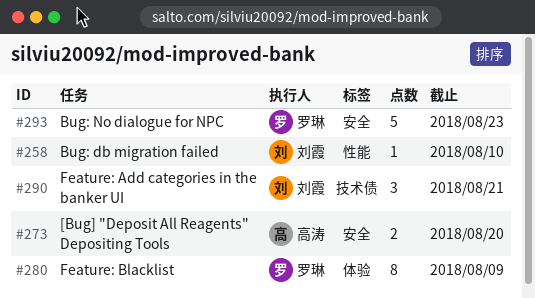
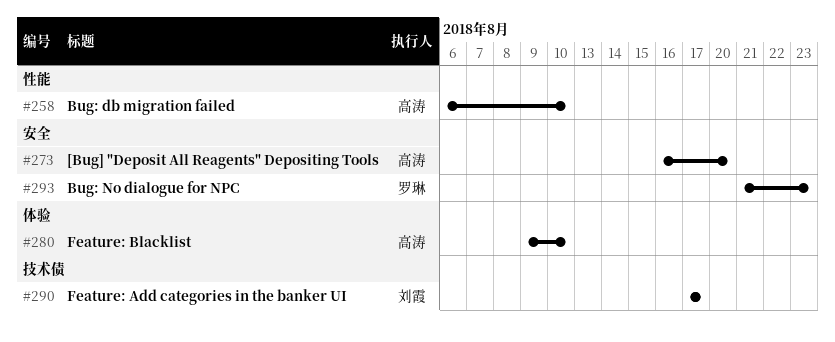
#258, owner: 刘霞 -> 高涛
#280, owner: 罗琳 -> 高涛
#280, due: Aug 9 -> Aug 10
#290, due: Aug 21 -> Aug 17

